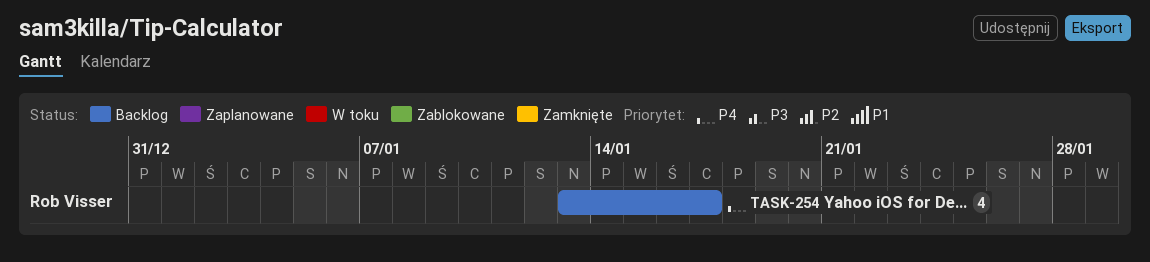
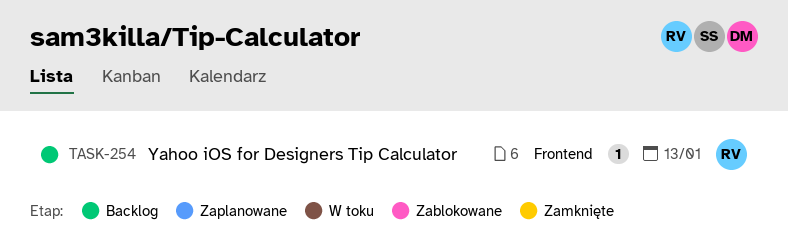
TASK-254, estimate: 4 -> 1
TASK-254, due: Jan 17 -> Jan 13

